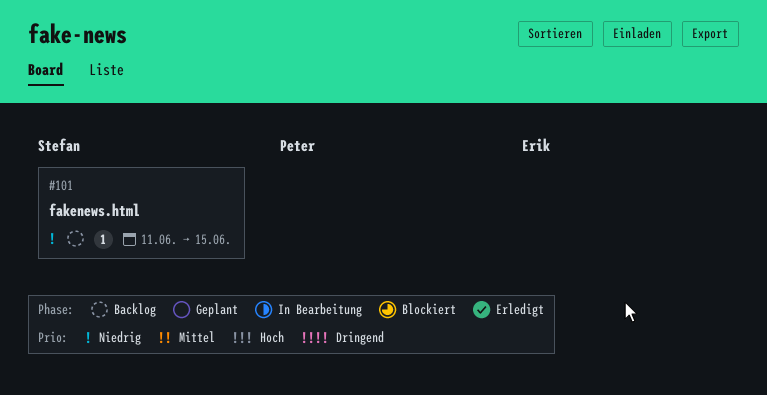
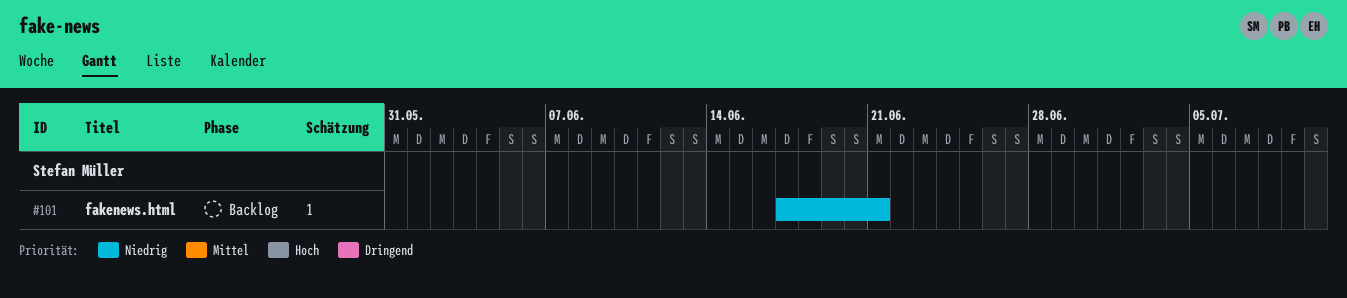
#101, start: Jun 11 -> Jun 17
#101, due: Jun 15 -> Jun 21

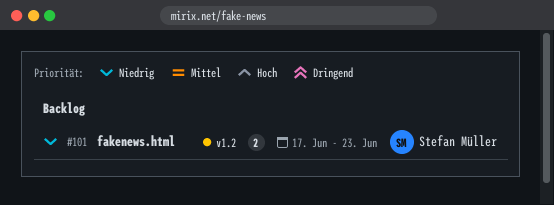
#101, estimate: 1 -> 2
#101, due: Jun 21 -> Jun 23

